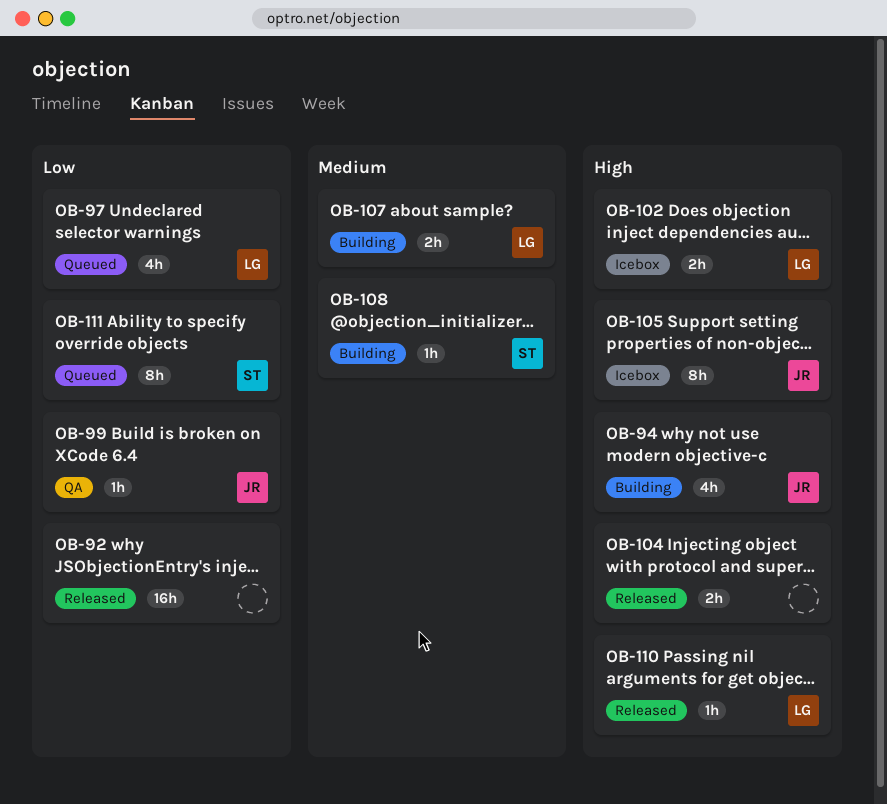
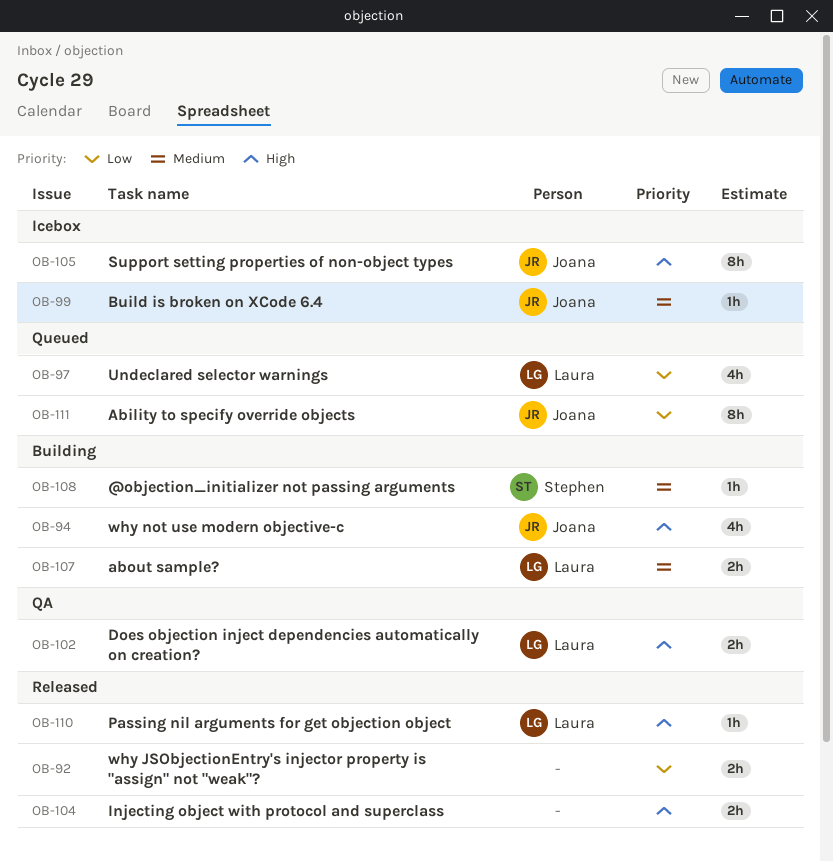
OB-92, estimate: 16h -> 2h
OB-99, status: QA -> Icebox
OB-99, priority: Low -> Medium
OB-102, status: Icebox -> QA
OB-111, owner: Stephen -> Joana

